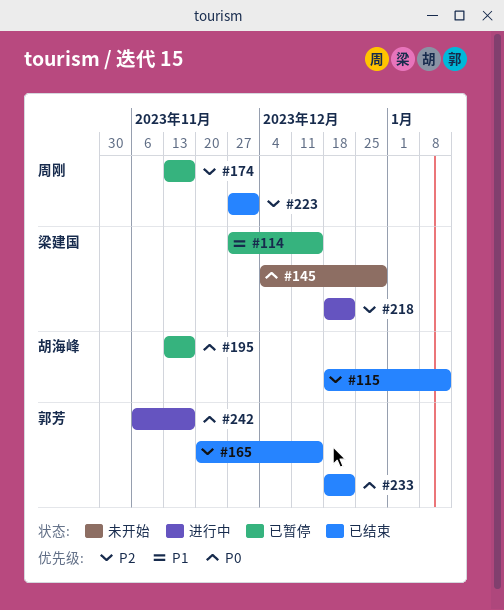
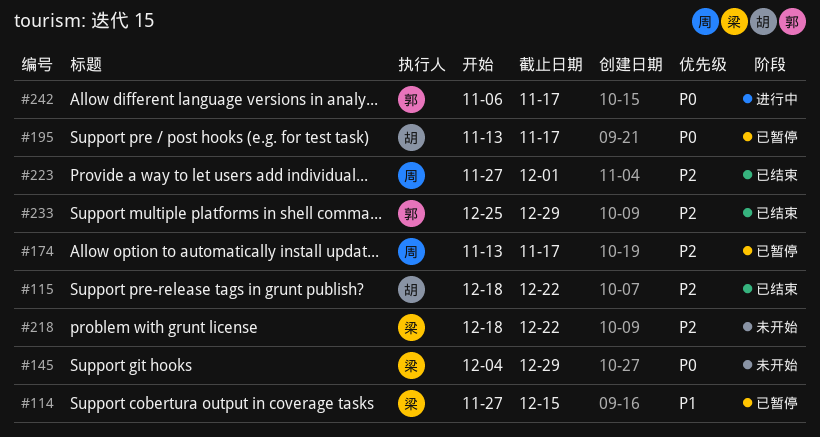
#115, due: Jan 12 -> Dec 22
#165: present -> none
#218, status: 进行中 -> 未开始
#233, priority: P0 -> P2
#233, start: Dec 18 -> Dec 25
#233, due: Dec 22 -> Dec 29

